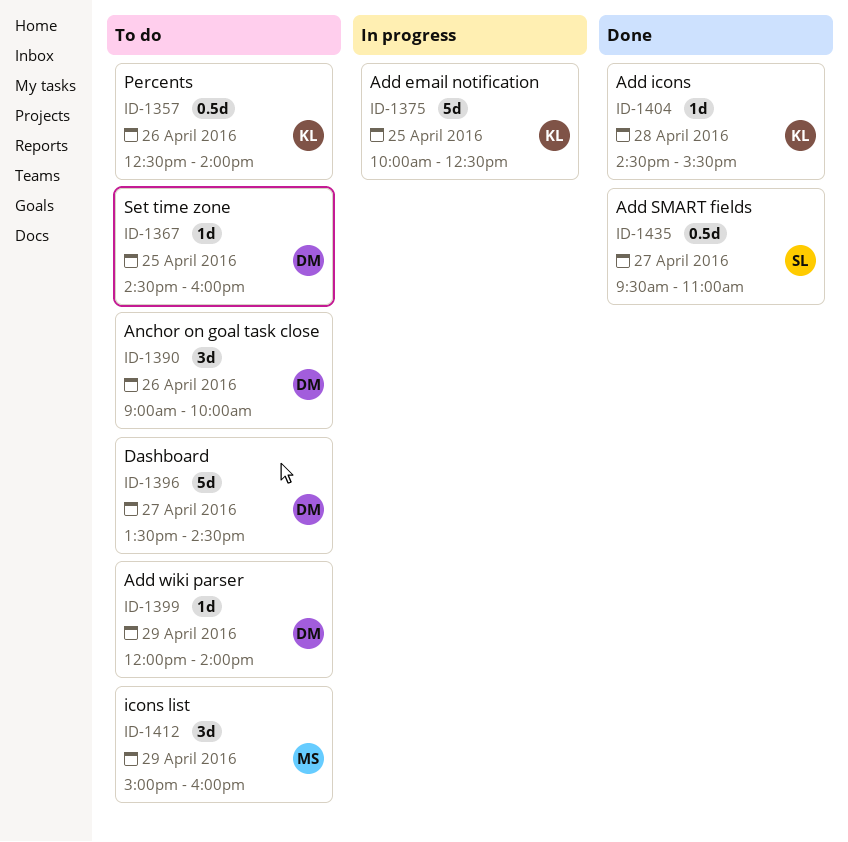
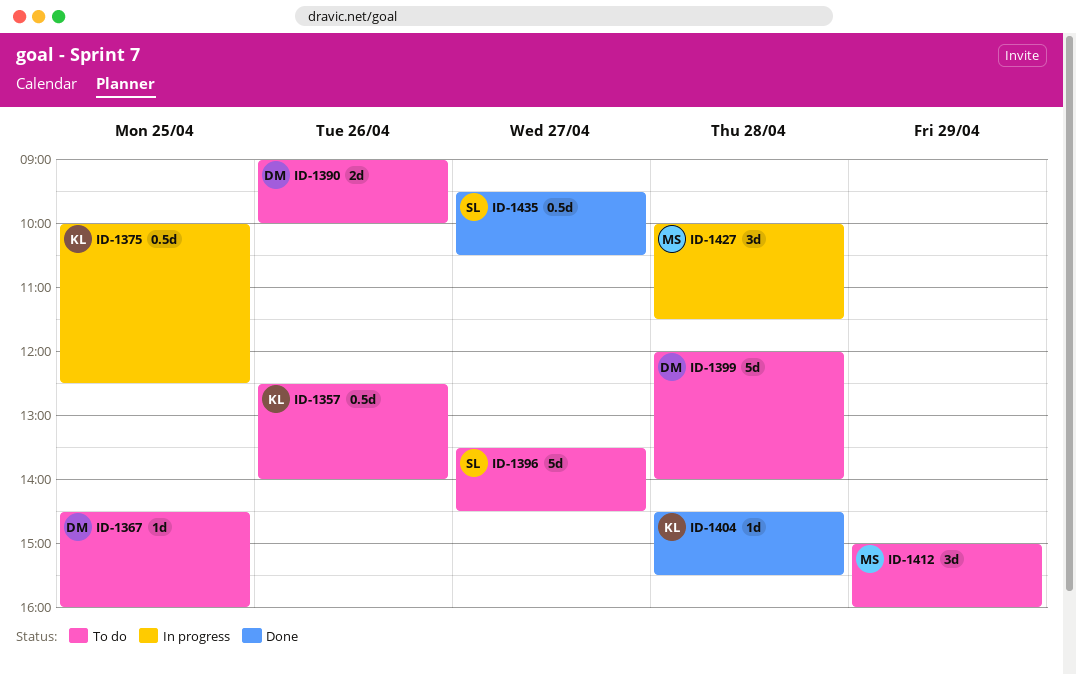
ID-1375, estimate: 5d -> 0.5d
ID-1390, estimate: 3d -> 2d
ID-1396, owner: DM -> SL
ID-1399, estimate: 1d -> 5d
ID-1399, day: Apr 29 -> Apr 28
ID-1427: none -> present
ID-1435, ends: 11:00 -> 10:30

